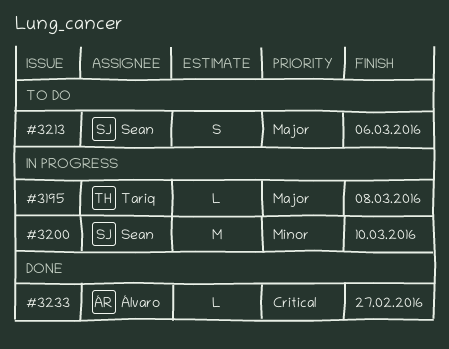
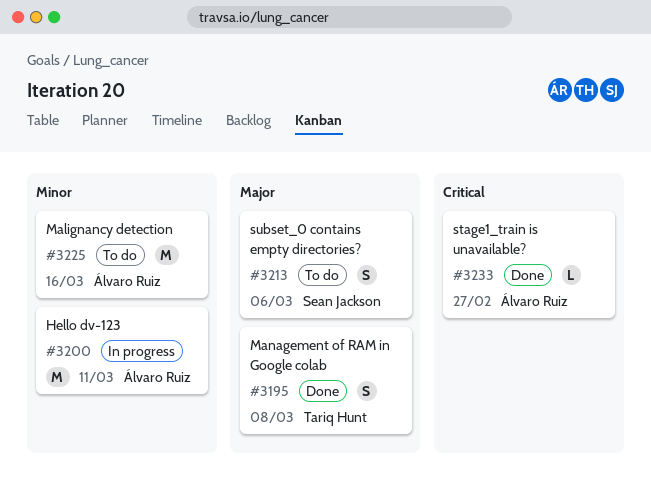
#3195, status: In progress -> Done
#3195, estimate: L -> S
#3200, owner: Sean Jackson -> Álvaro Ruiz
#3200, due: Mar 10 -> Mar 11
#3225: none -> present

